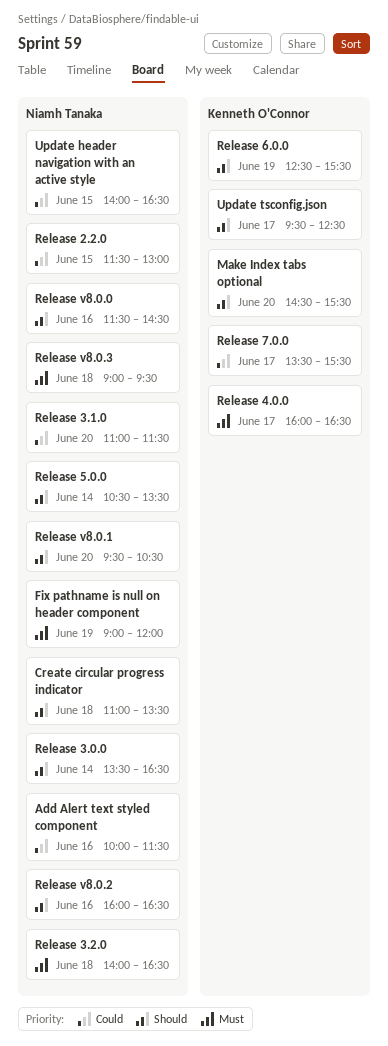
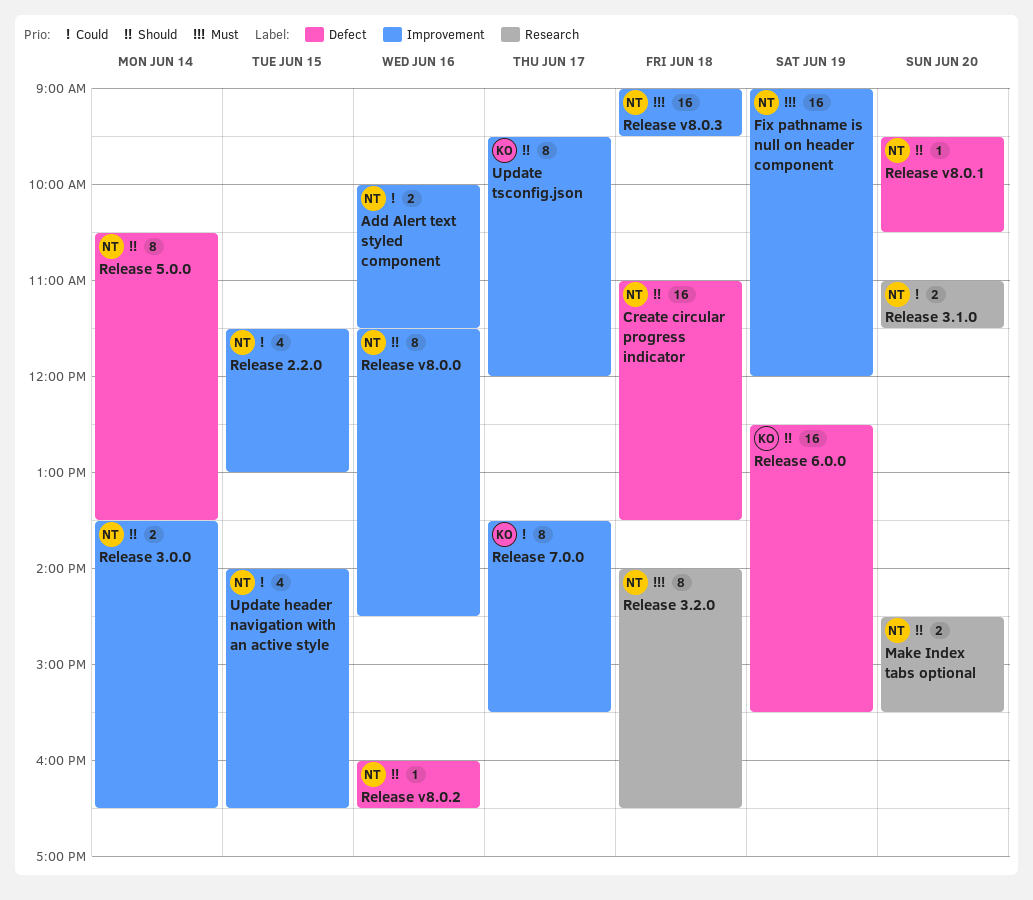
Make Index tabs optional, owner: Kenneth O'Connor -> Niamh Tanaka
Release 4.0.0: present -> none
Update tsconfig.json, ends: 12:30 -> 12:00

